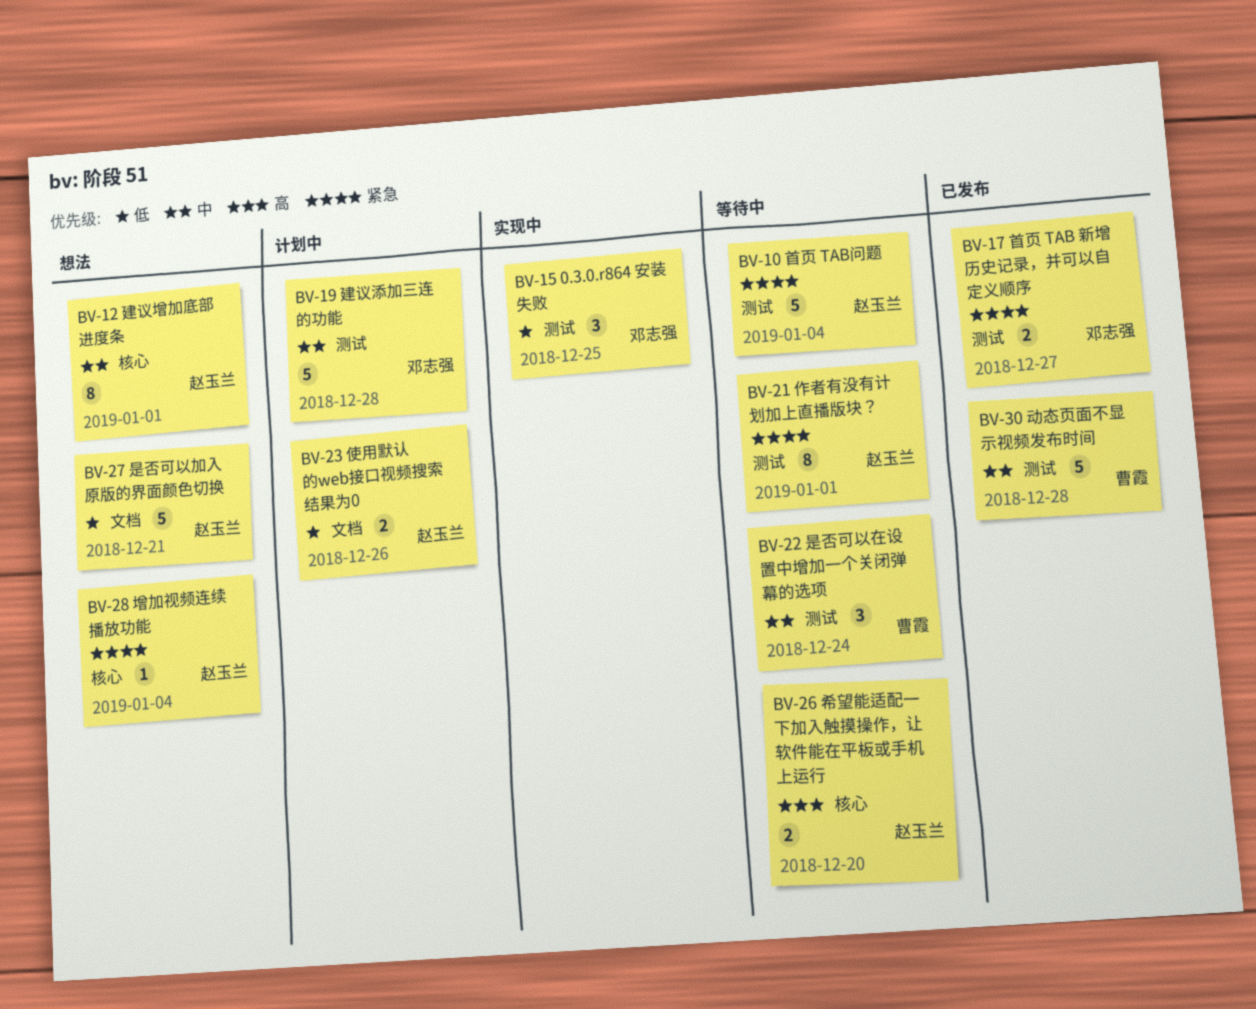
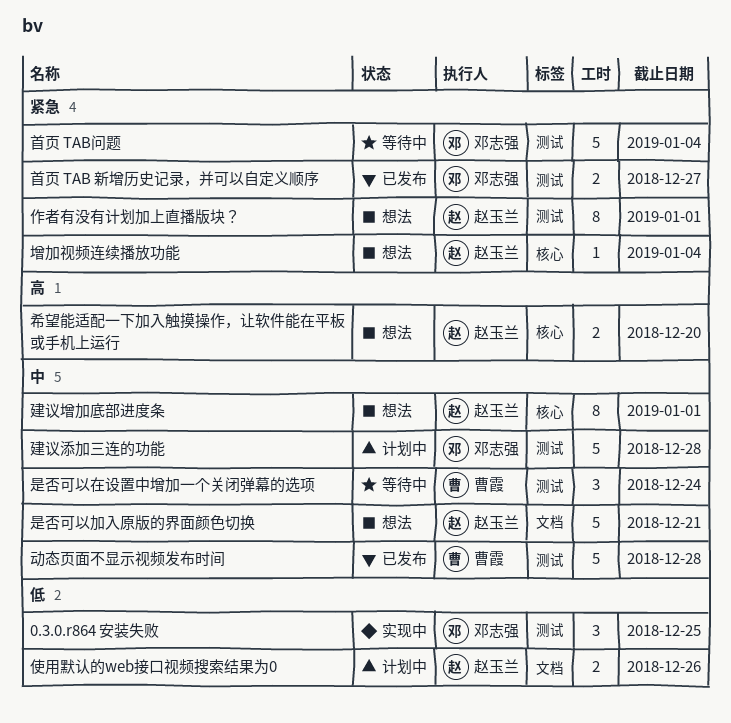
作者有没有计划加上直播版块？, status: 等待中 -> 想法
希望能适配一下加入触摸操作，让软件能在平板或手机上运行, status: 等待中 -> 想法
是否可以加入原版的界面颜色切换, priority: 低 -> 中
首页 TAB问题, owner: 赵玉兰 -> 邓志强

